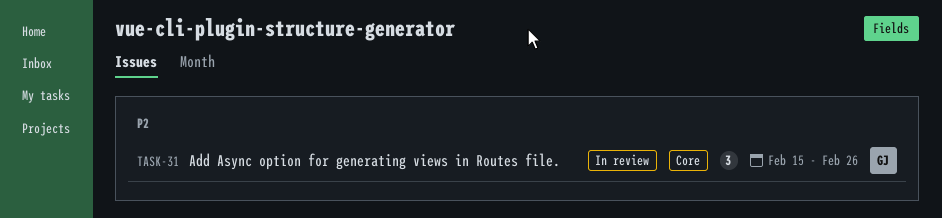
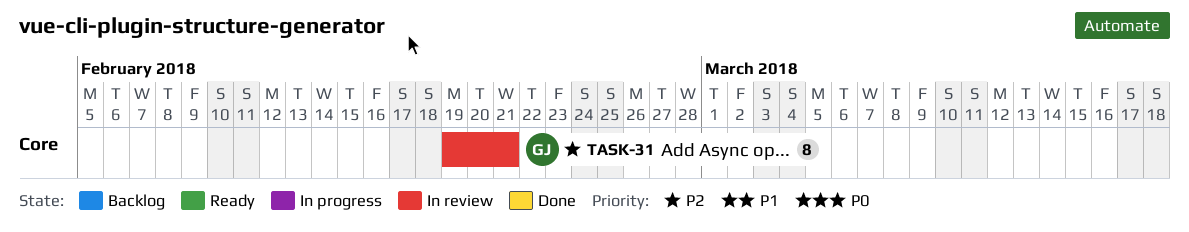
TASK-31, estimate: 3 -> 8
TASK-31, start: Feb 15 -> Feb 19
TASK-31, due: Feb 26 -> Feb 21

